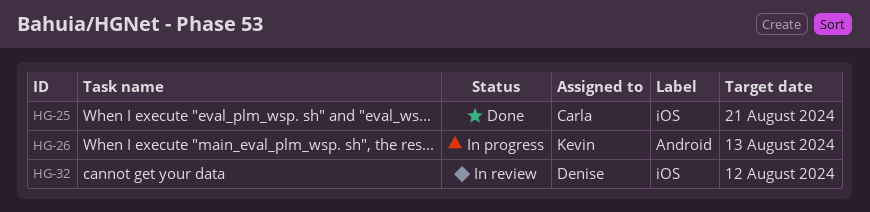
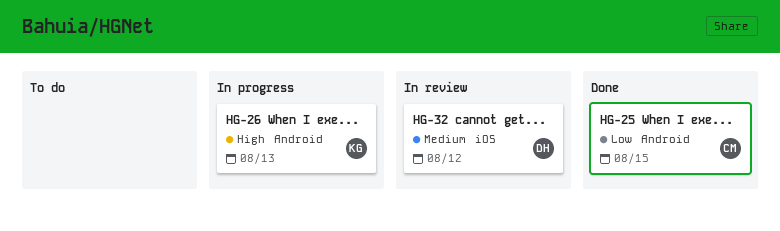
HG-25, label: iOS -> Android
HG-25, due: Aug 21 -> Aug 15

